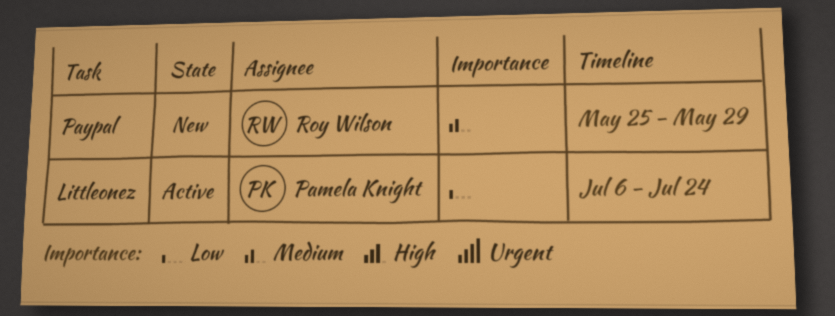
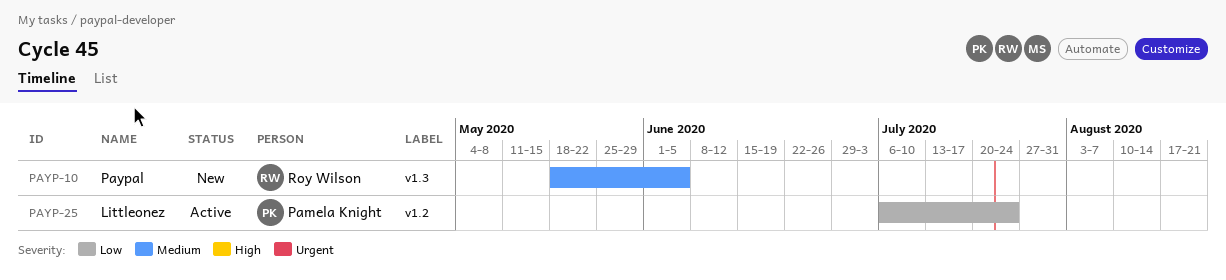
Paypal, start: May 25 -> May 18
Paypal, due: May 29 -> Jun 5

